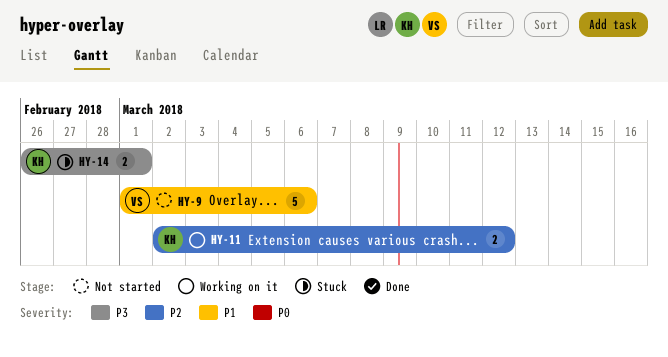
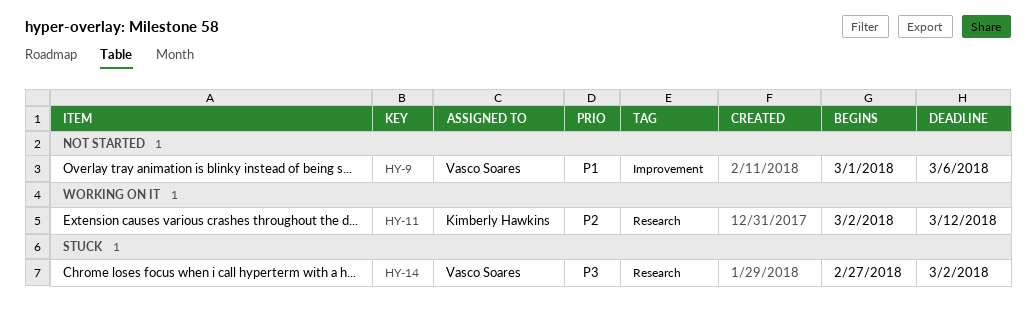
HY-14, owner: Kimberly Hawkins -> Vasco Soares
HY-14, start: Feb 26 -> Feb 27
HY-14, due: Mar 1 -> Mar 2

